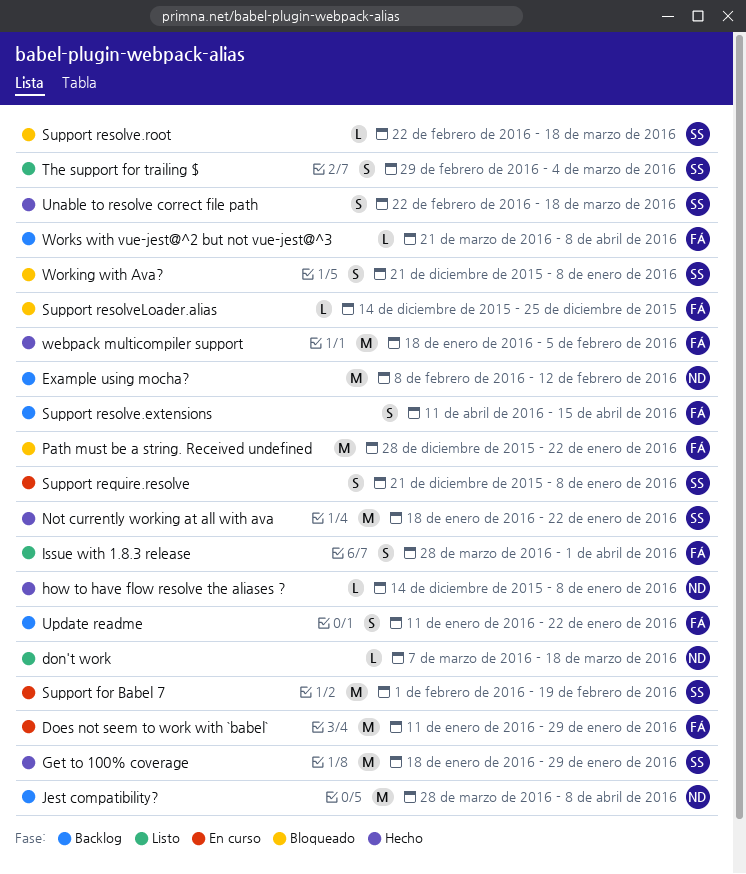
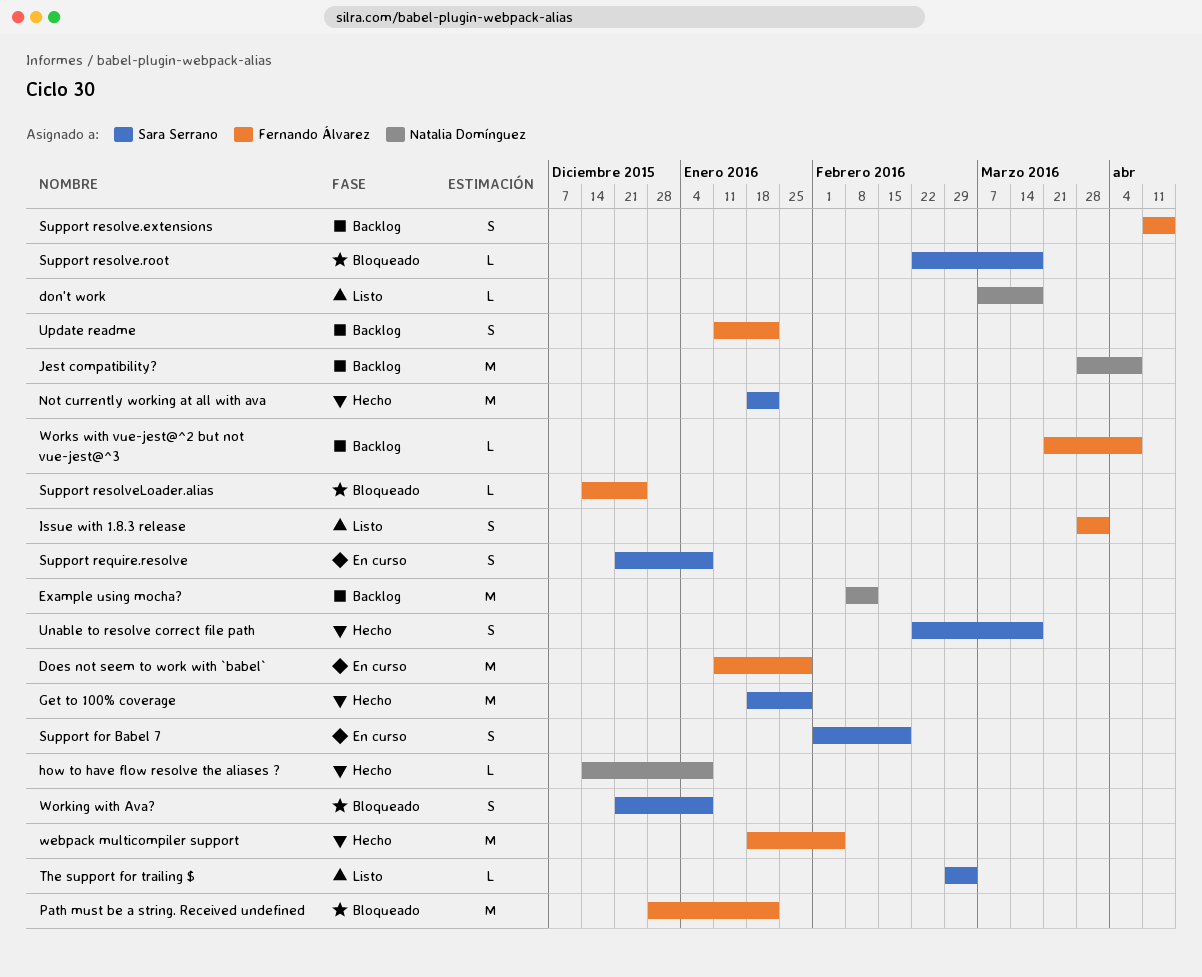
Support for Babel 7, estimate: M -> S
The support for trailing $, estimate: S -> L

